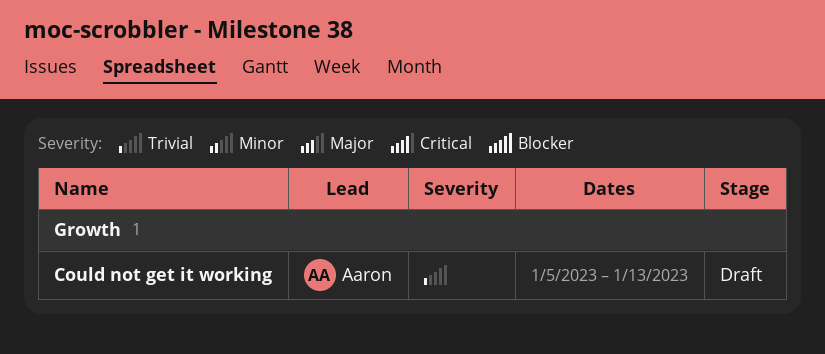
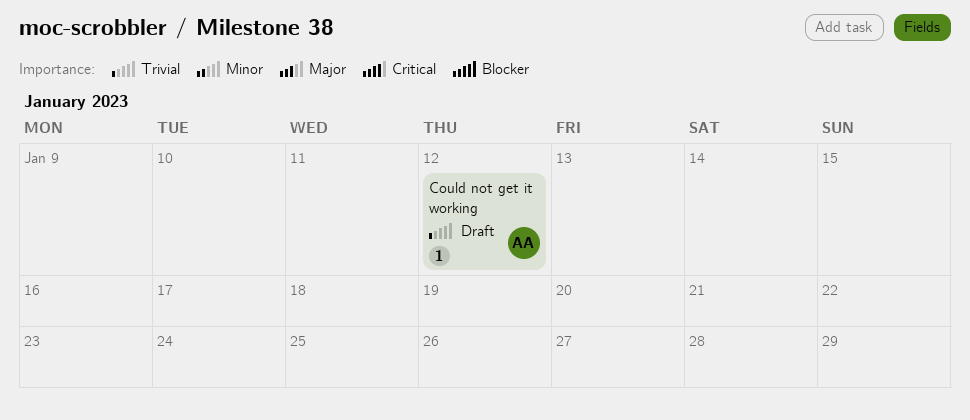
Could not get it working, due: Jan 13 -> Jan 12

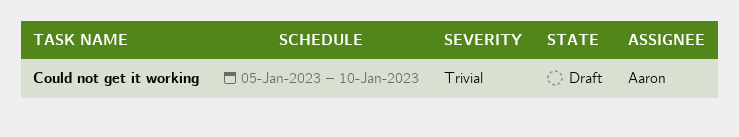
Could not get it working, due: Jan 12 -> Jan 10

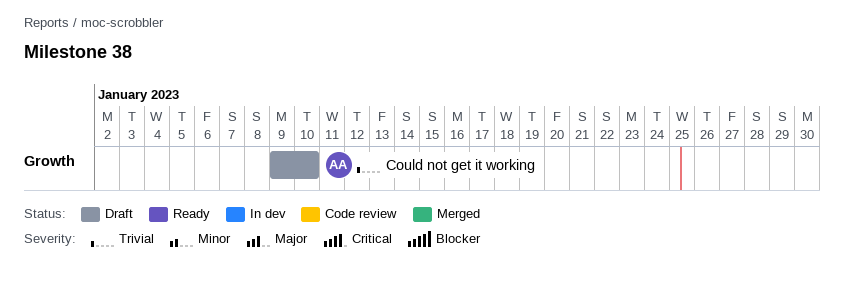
Could not get it working, start: Jan 5 -> Jan 9

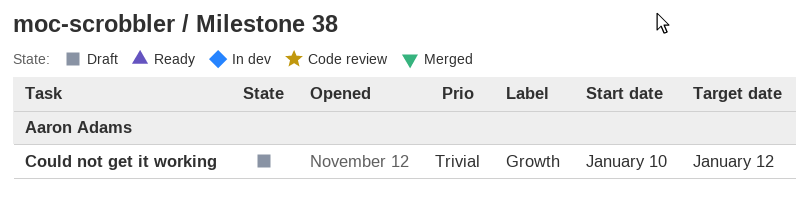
Could not get it working, start: Jan 9 -> Jan 10
Could not get it working, due: Jan 10 -> Jan 12

